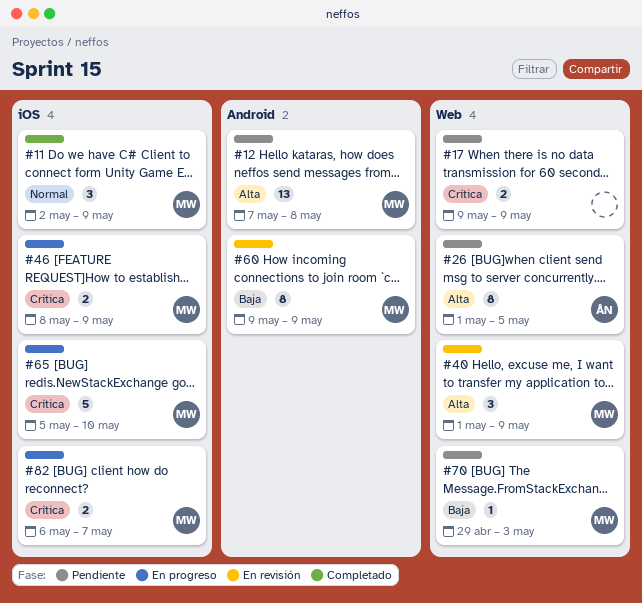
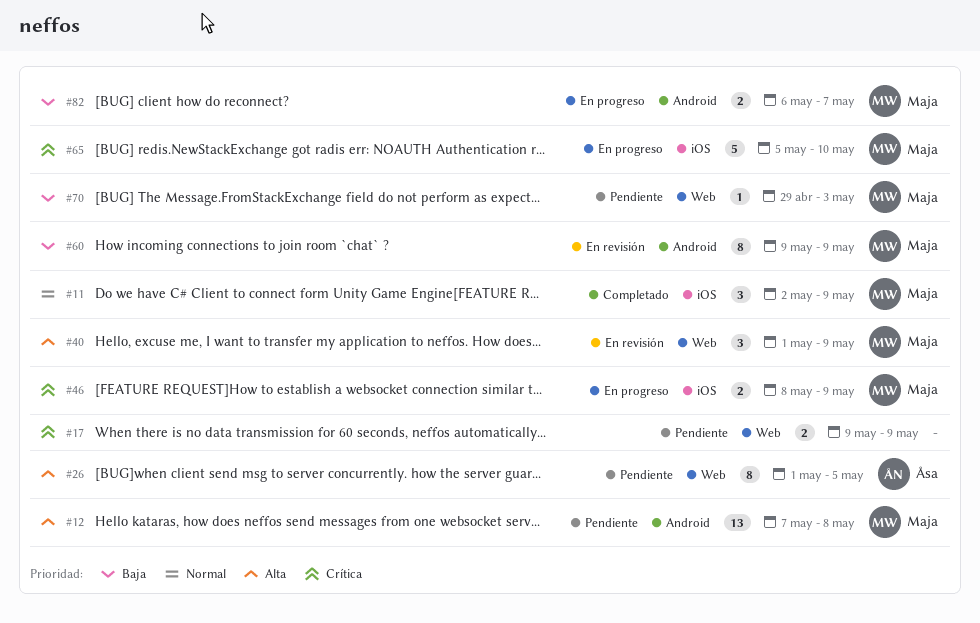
#82, priority: Crítica -> Baja
#82, label: iOS -> Android

